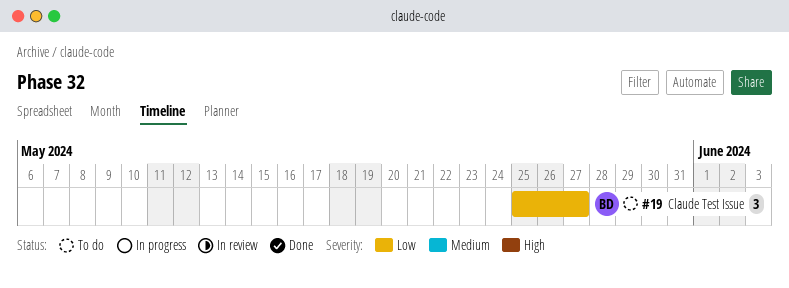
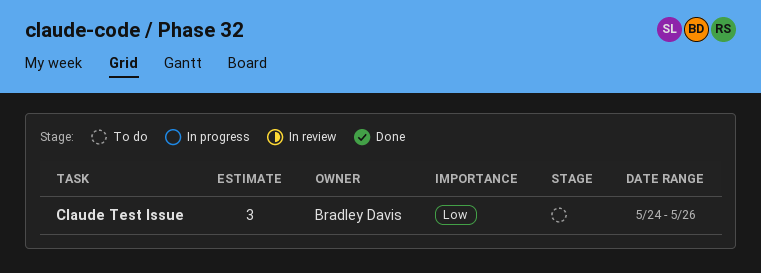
Claude Test Issue, start: May 25 -> May 24
Claude Test Issue, due: May 27 -> May 26

